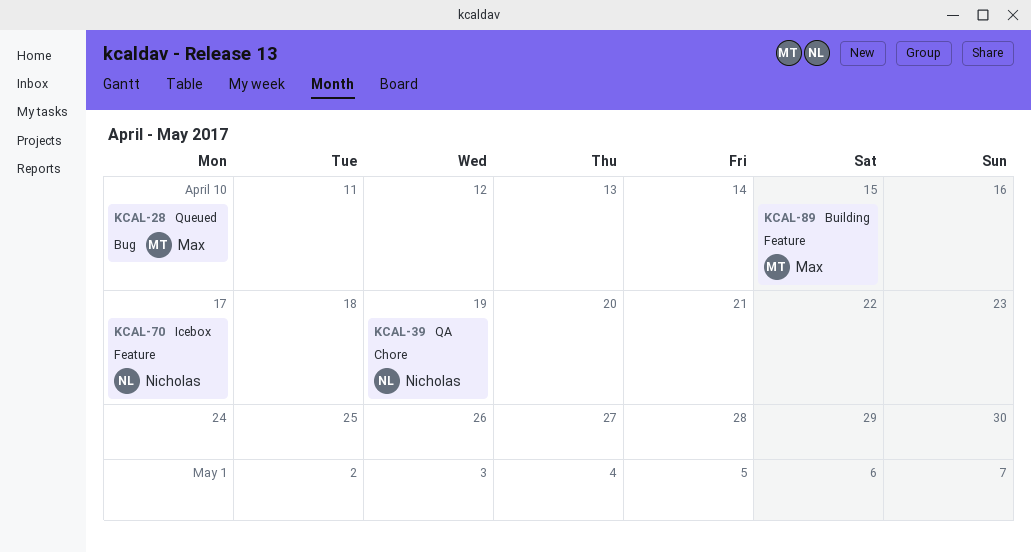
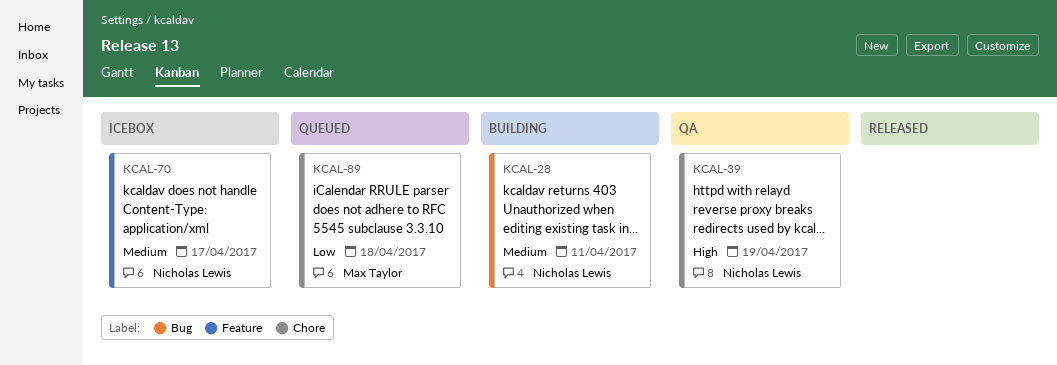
KCAL-28, status: Queued -> Building
KCAL-28, owner: Max Taylor -> Nicholas Lewis
KCAL-28, due: Apr 10 -> Apr 11
KCAL-89, status: Building -> Queued
KCAL-89, label: Feature -> Chore
KCAL-89, due: Apr 15 -> Apr 18

